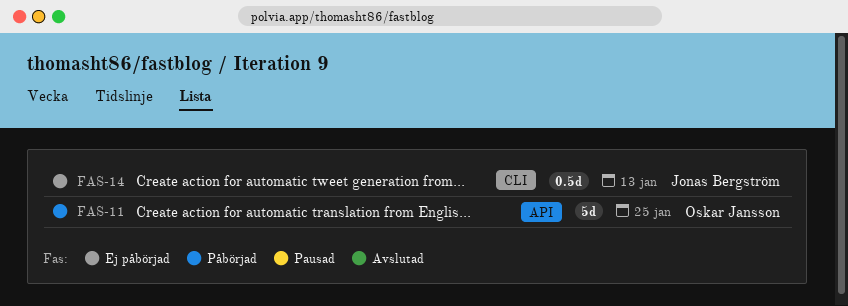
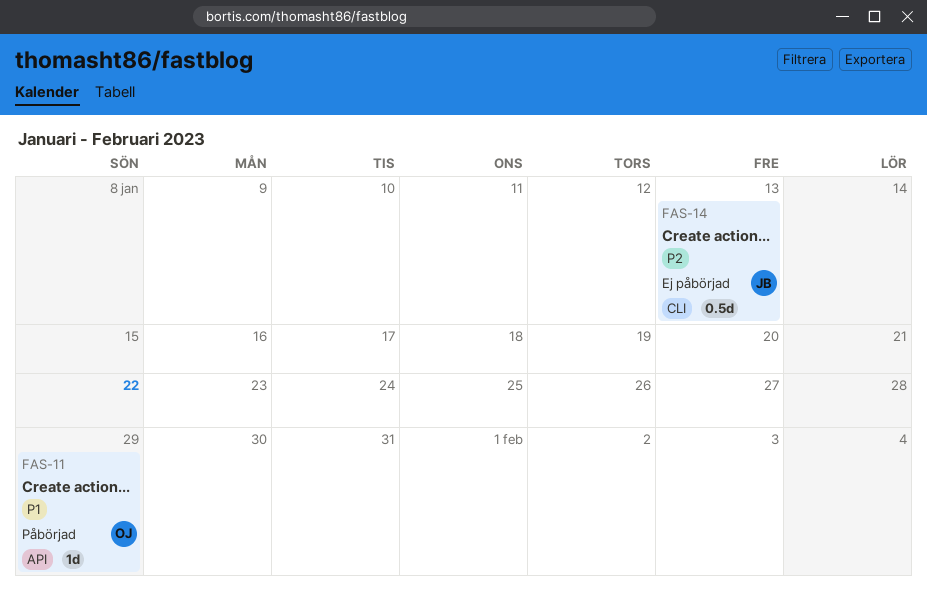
FAS-11, estimate: 5d -> 1d
FAS-11, due: Jan 25 -> Jan 29

